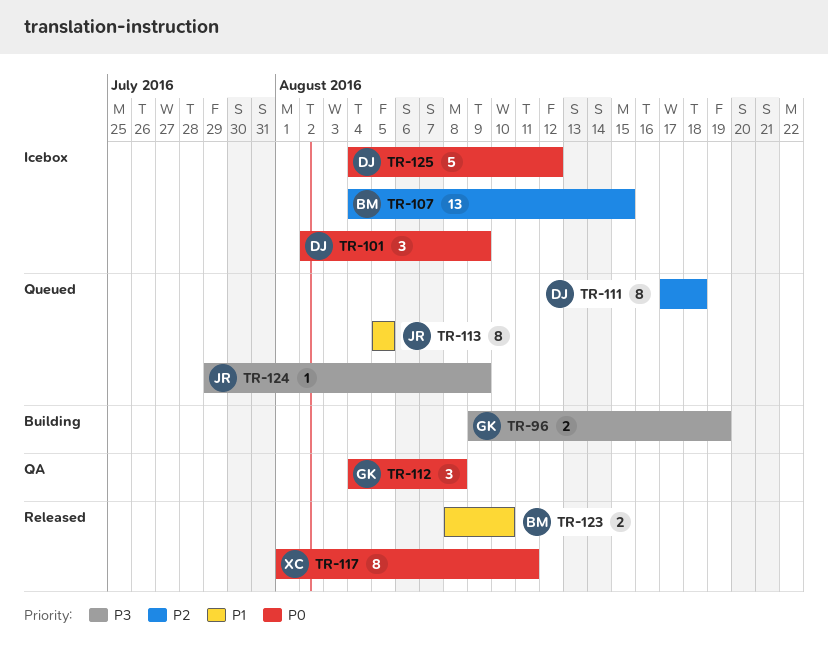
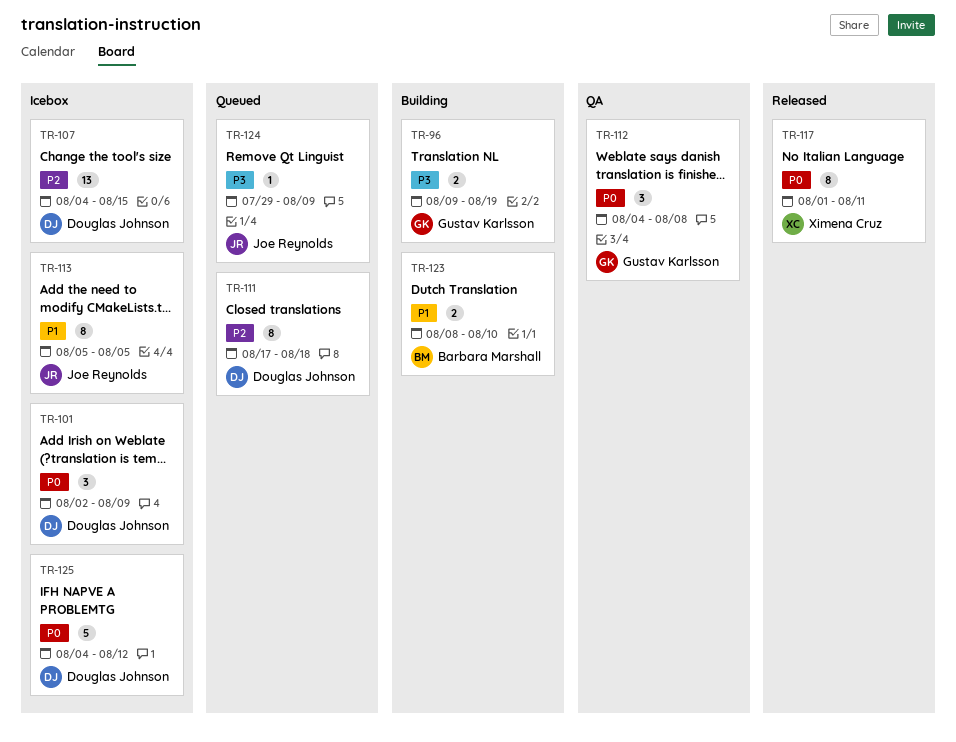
TR-107, owner: Barbara Marshall -> Douglas Johnson
TR-113, status: Queued -> Icebox
TR-123, status: Released -> Building

